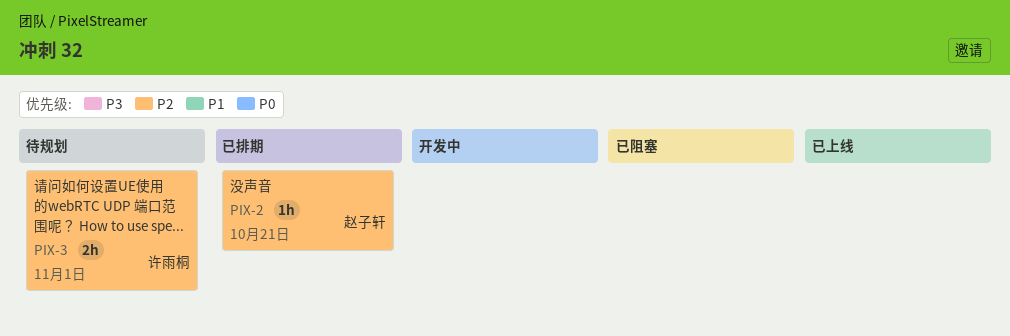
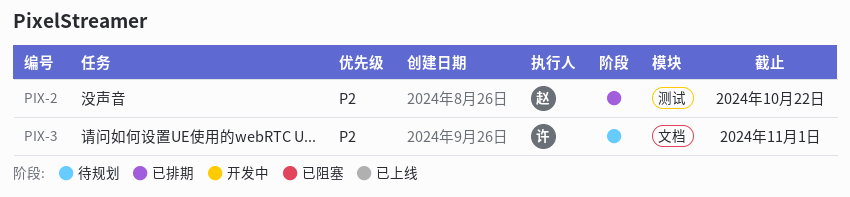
PIX-2, due: Oct 21 -> Oct 22

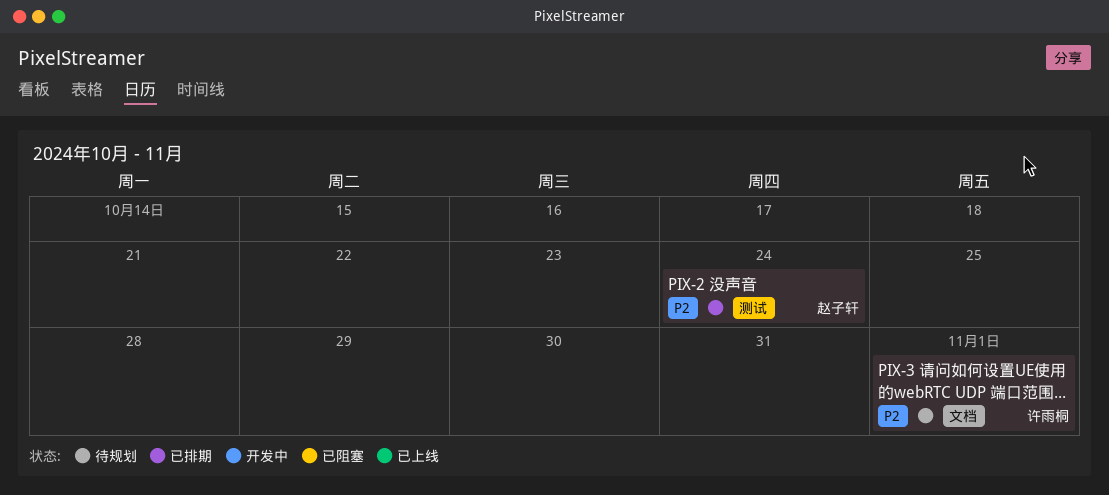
PIX-2, due: Oct 22 -> Oct 24

